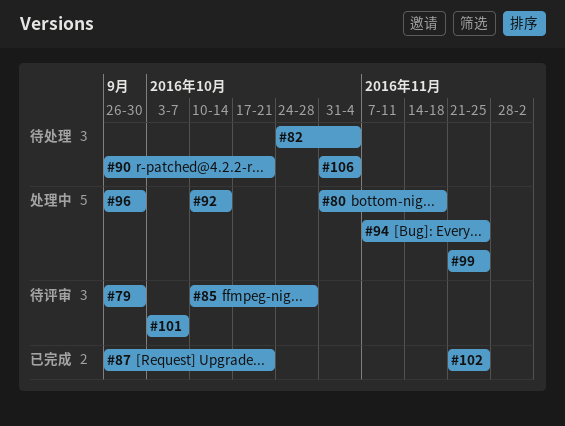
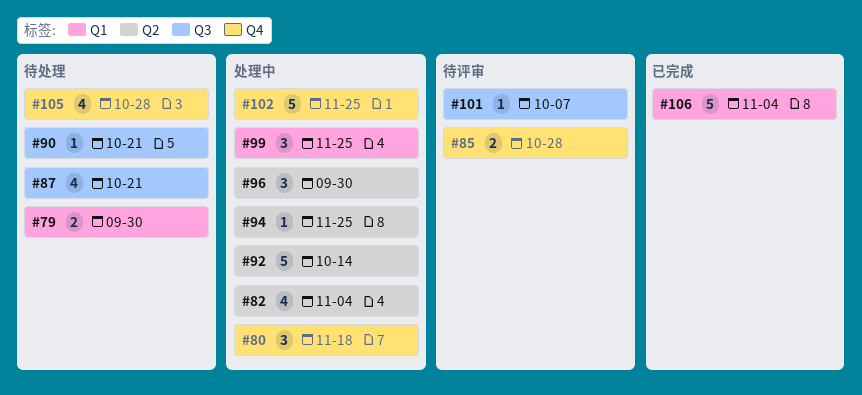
#79, status: 待评审 -> 待处理
#82, status: 待处理 -> 处理中
#87, status: 已完成 -> 待处理
#102, status: 已完成 -> 处理中
#105: none -> present
#106, status: 待处理 -> 已完成

